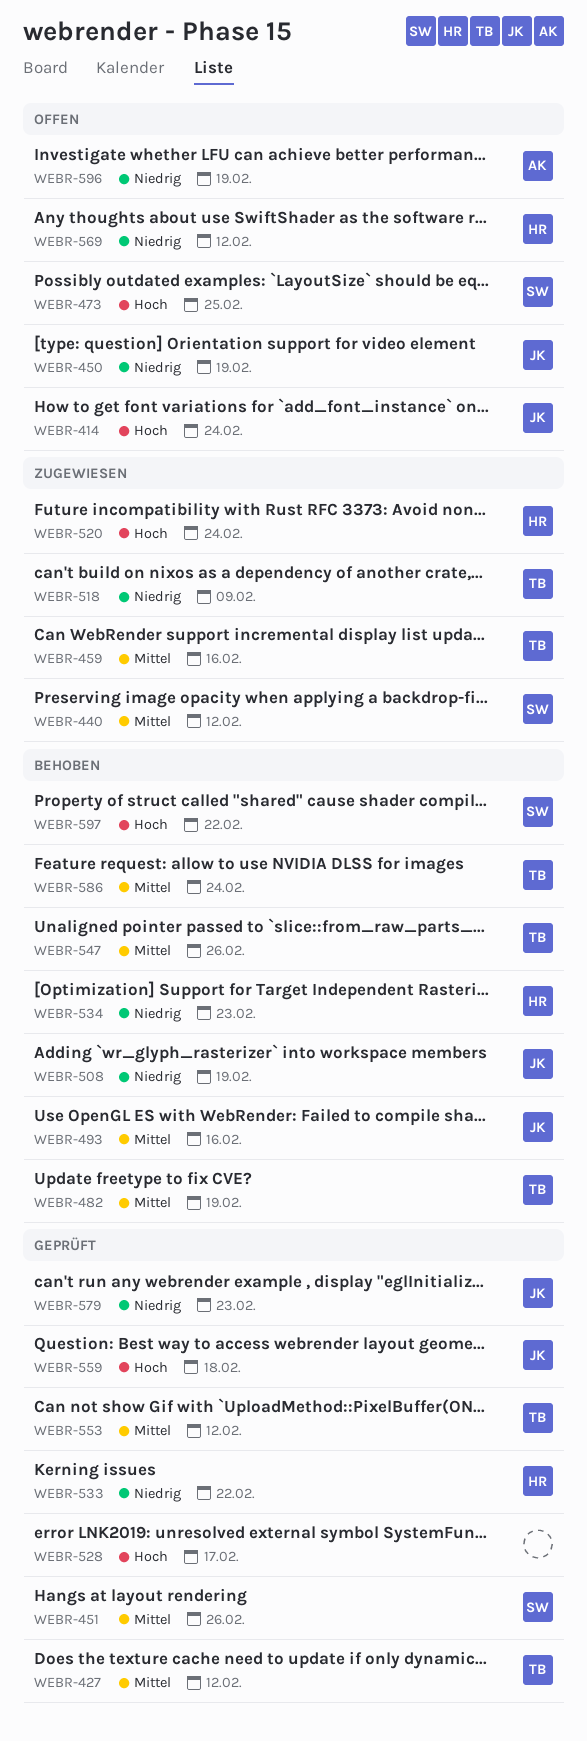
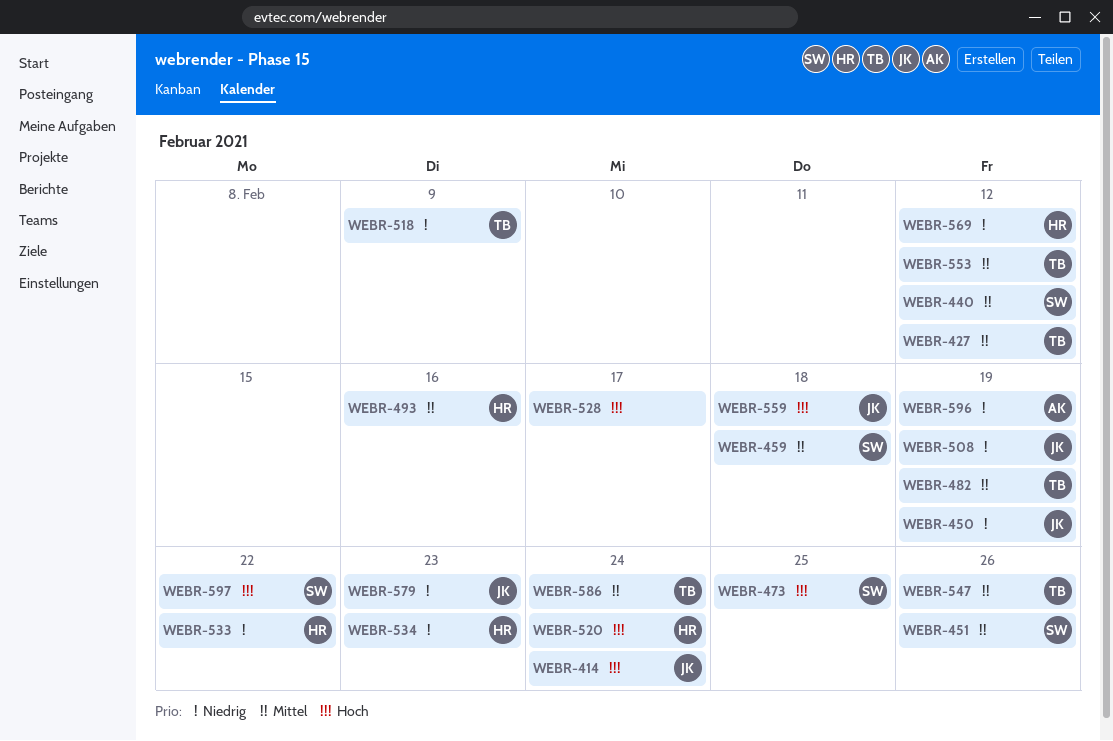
WEBR-459, owner: TB -> SW
WEBR-459, due: Feb 16 -> Feb 18
WEBR-493, owner: JK -> HR

